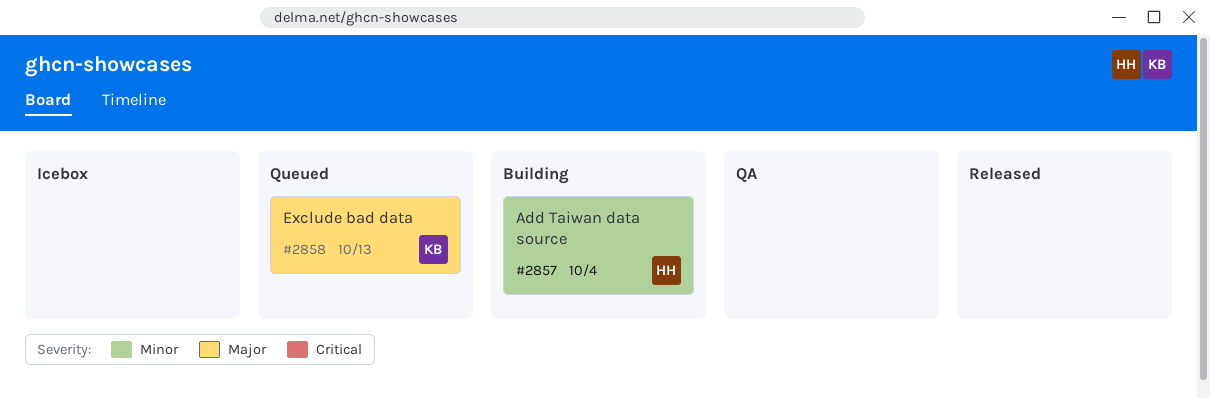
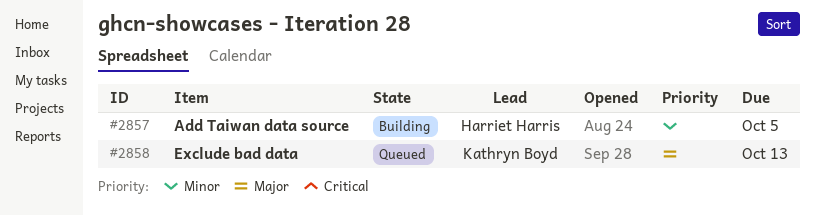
#2857, due: Oct 4 -> Oct 5

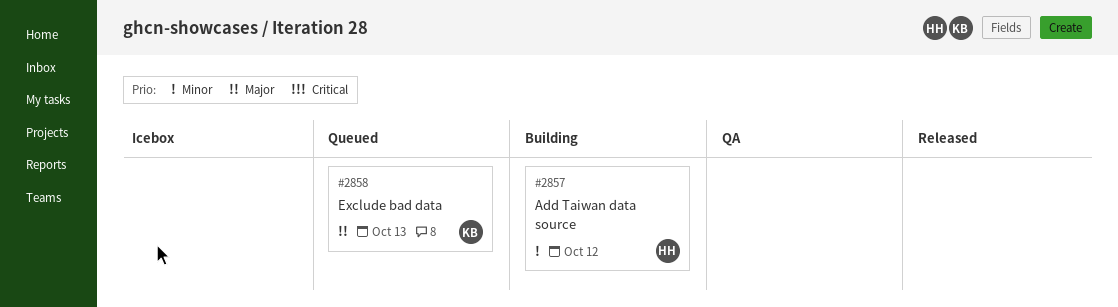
#2857, due: Oct 5 -> Oct 12

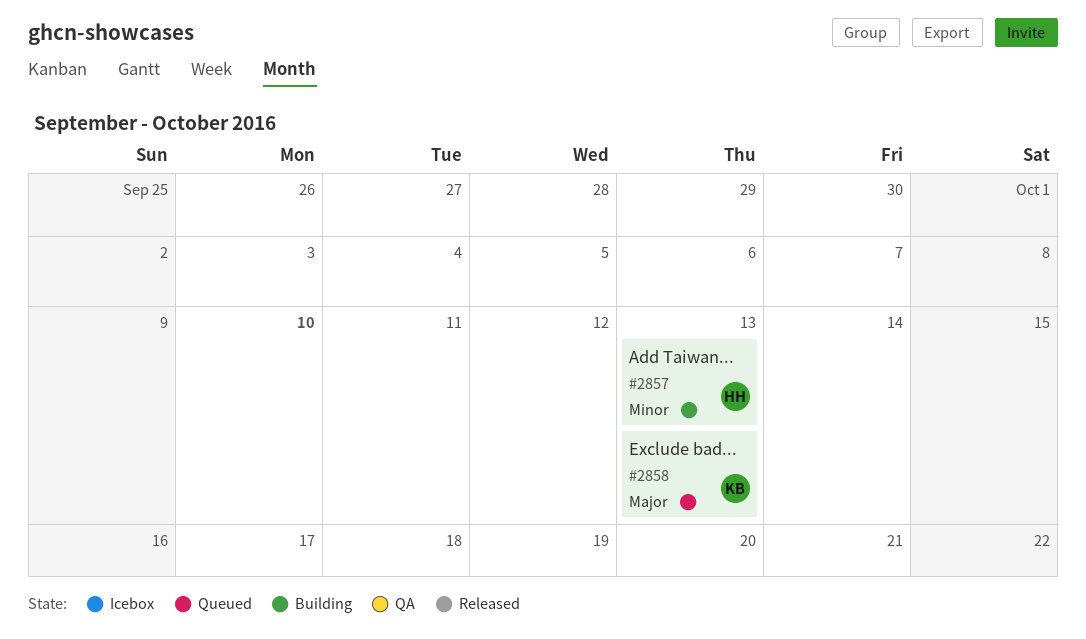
#2857, due: Oct 12 -> Oct 13

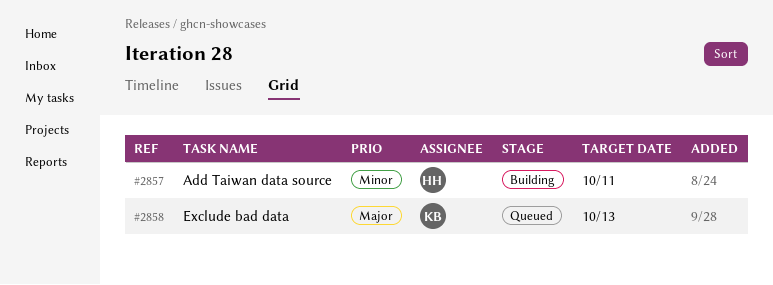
#2857, due: Oct 13 -> Oct 11

